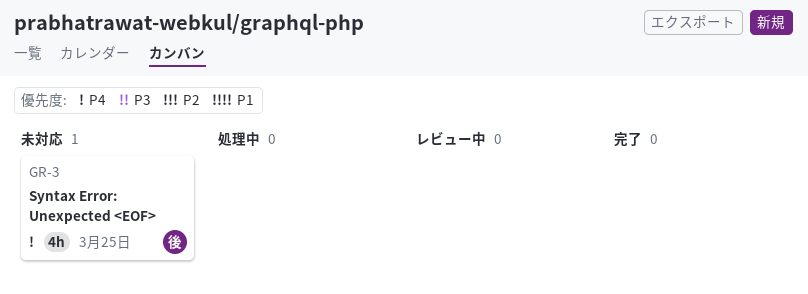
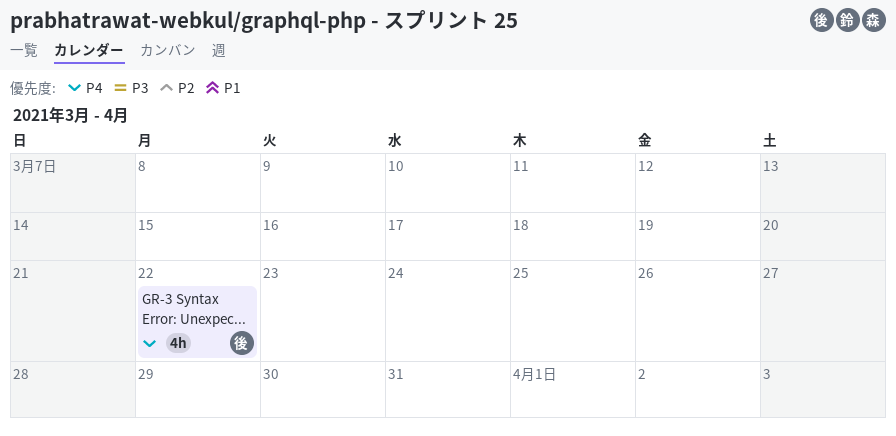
GR-3, due: Mar 25 -> Mar 22

